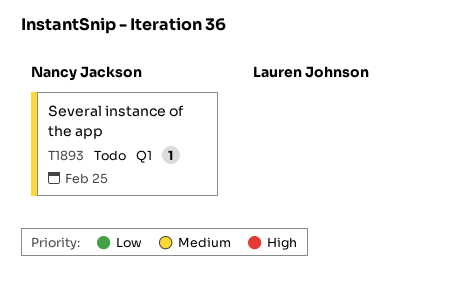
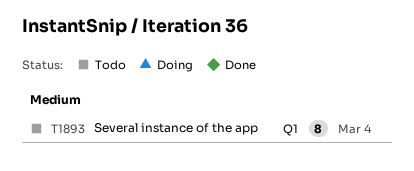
T1893, estimate: 1 -> 8
T1893, due: Feb 25 -> Mar 4

